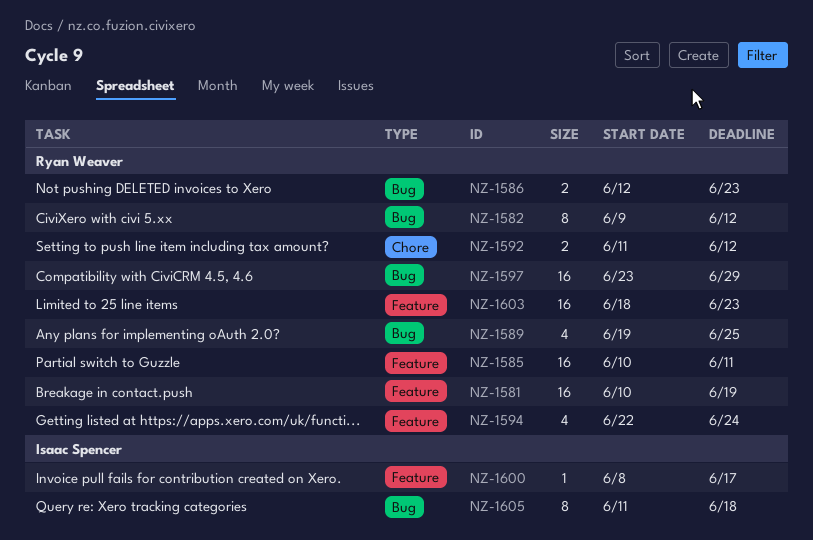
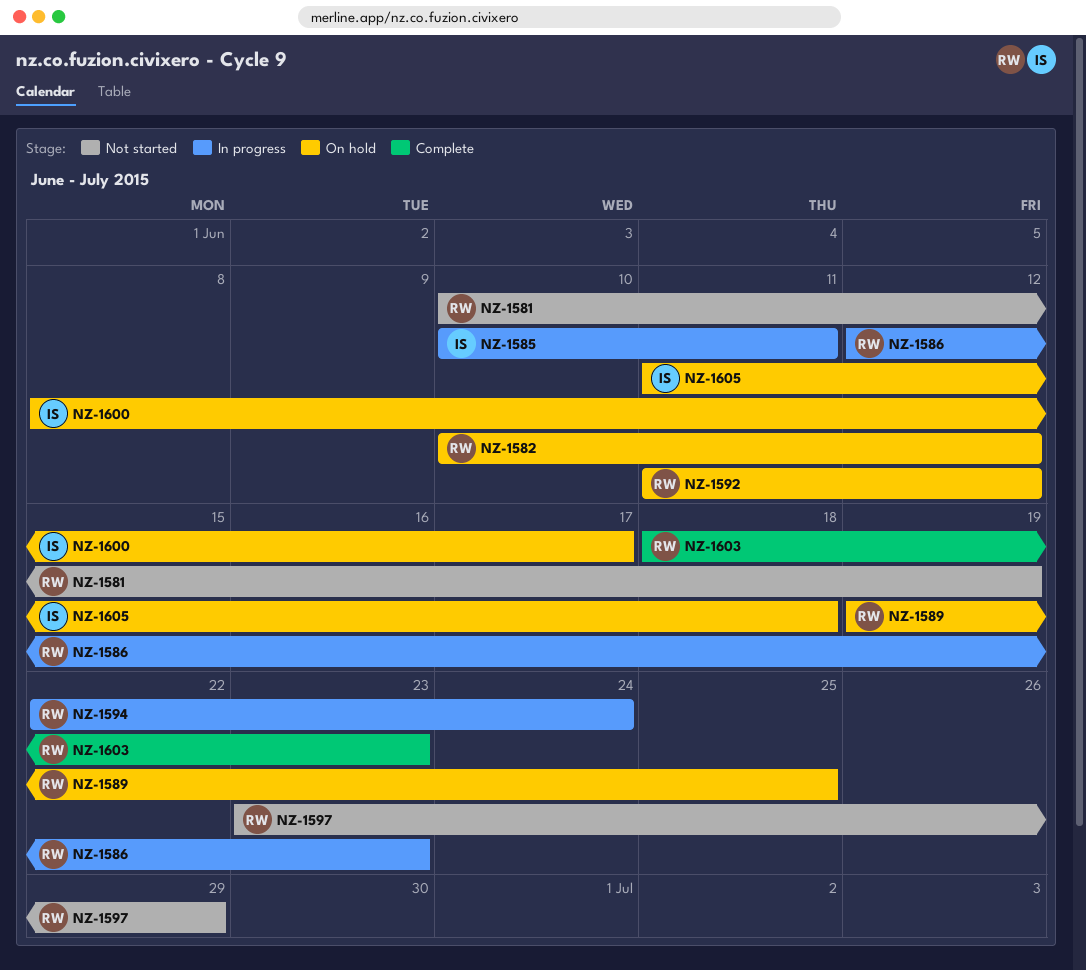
NZ-1582, start: Jun 9 -> Jun 10
NZ-1585, owner: Ryan Weaver -> Isaac Spencer

